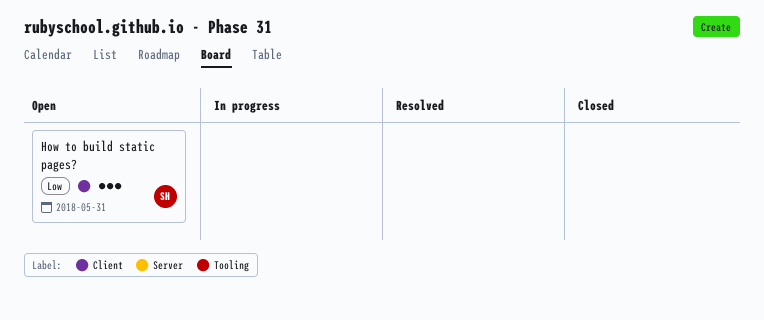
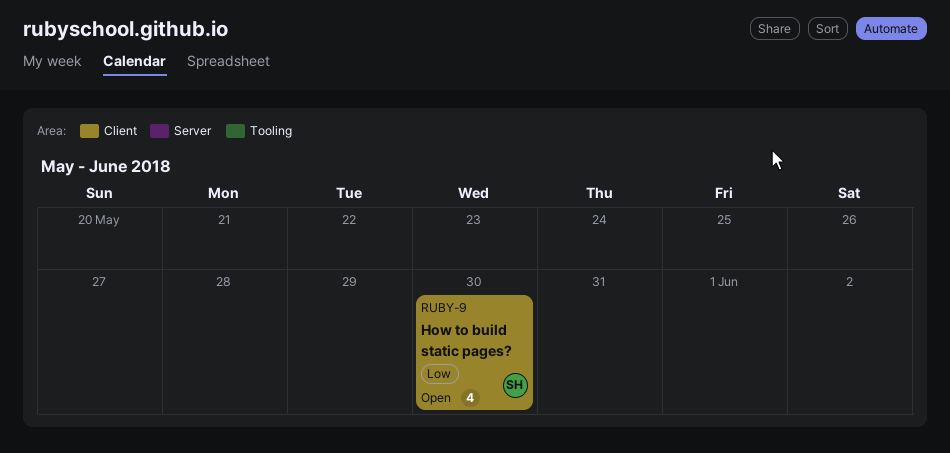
How to build static pages?, estimate: 3 -> 4
How to build static pages?, due: May 31 -> May 30

